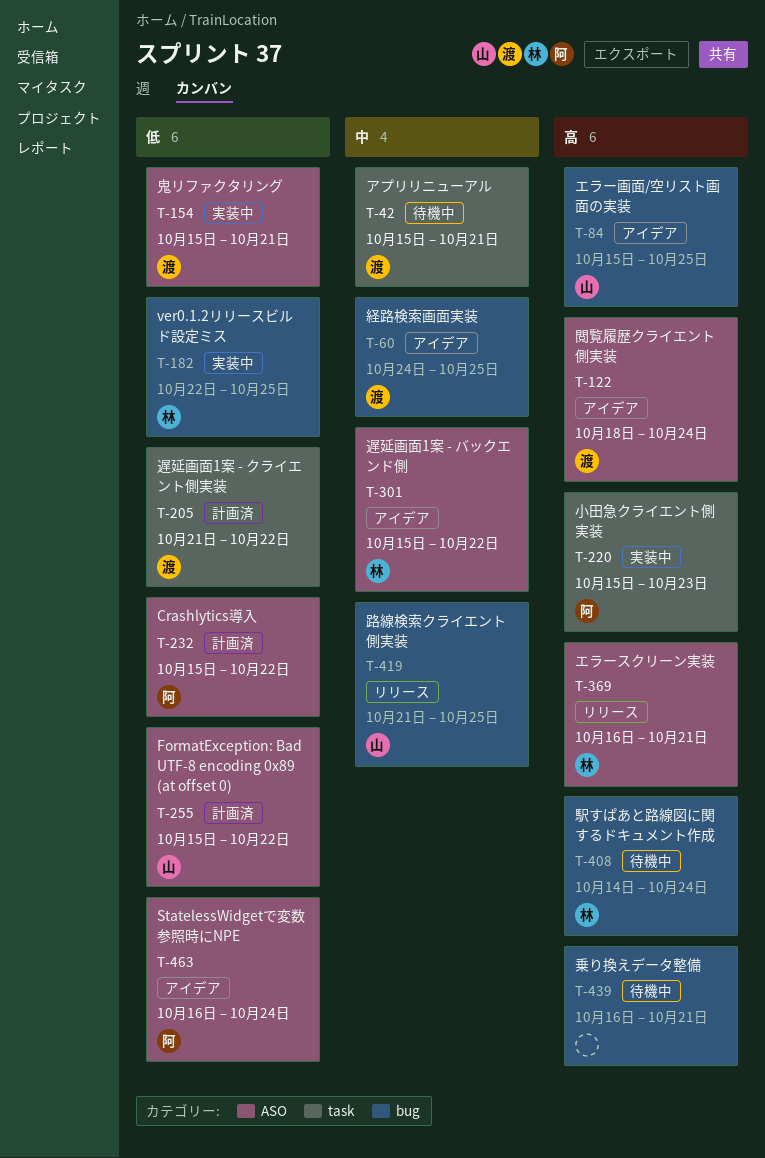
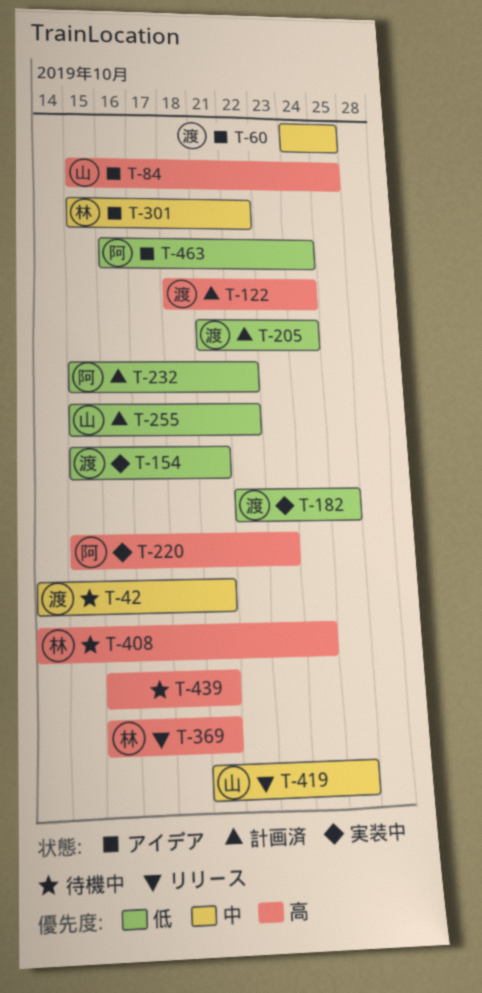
T-42, start: Oct 15 -> Oct 14
T-122, status: アイデア -> 計画済
T-182, owner: 林 -> 渡
T-205, due: Oct 22 -> Oct 24

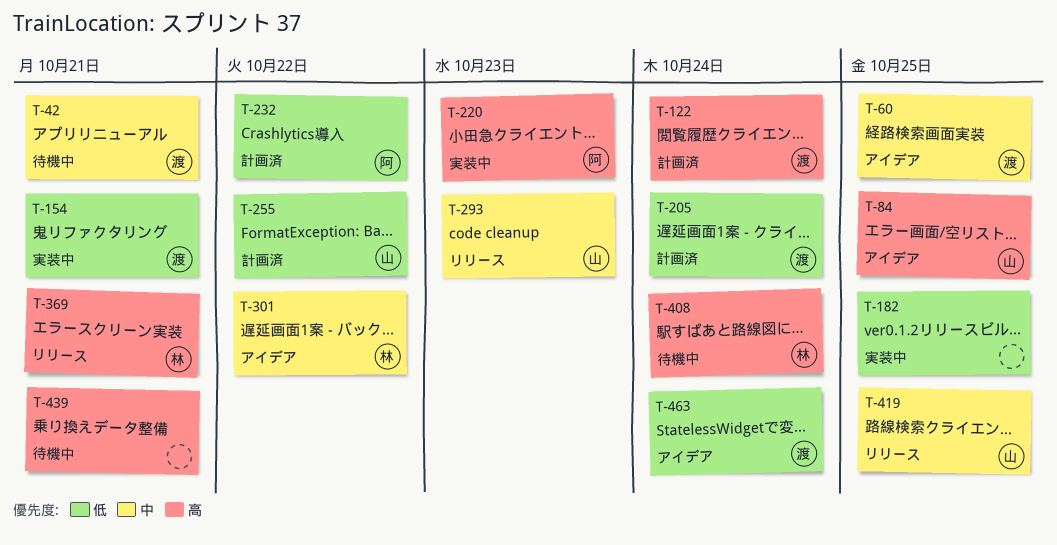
T-182, owner: 渡 -> none
T-293: none -> present
T-463, owner: 阿 -> 渡

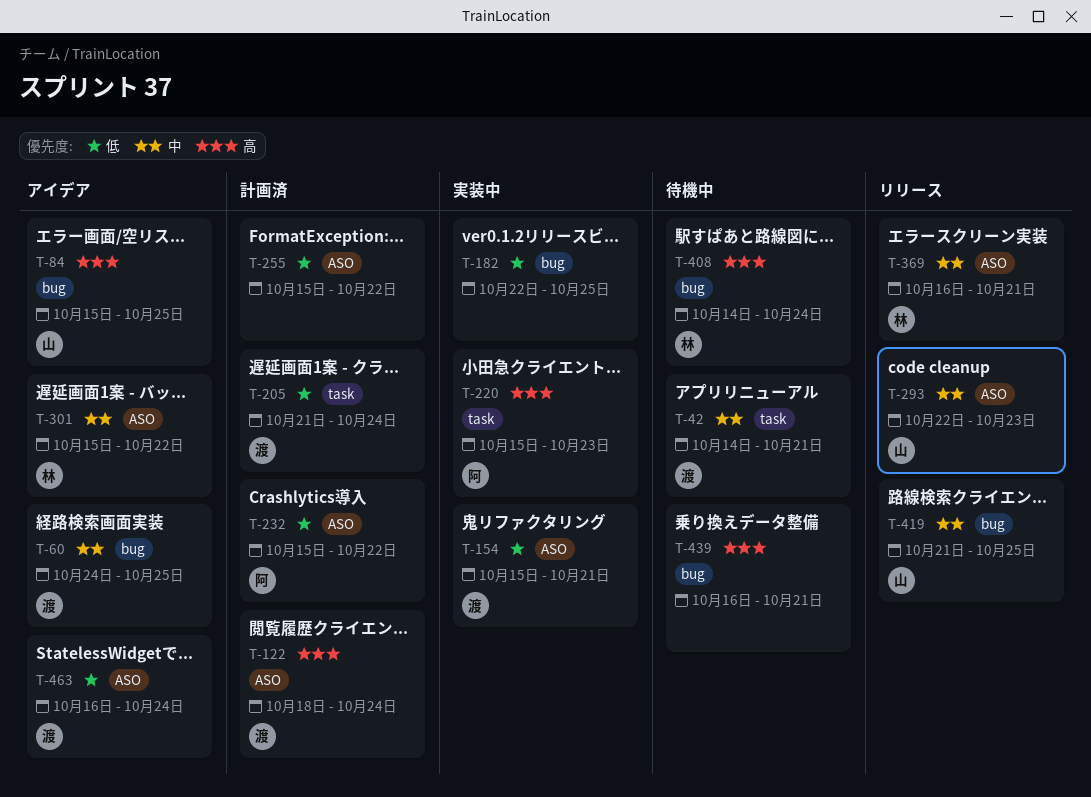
T-255, owner: 山 -> none
T-369, priority: 高 -> 中

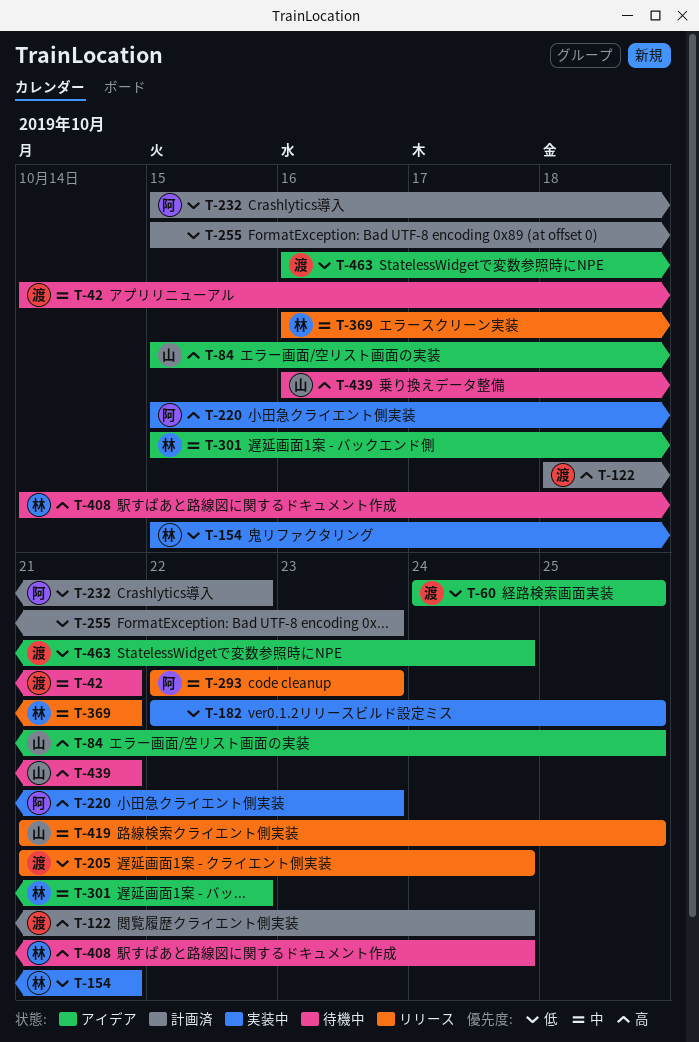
T-60, priority: 中 -> 低
T-154, owner: 渡 -> 林
T-205, status: 計画済 -> リリース
T-255, due: Oct 22 -> Oct 23
T-293, owner: 山 -> 阿
T-439, owner: none -> 山

